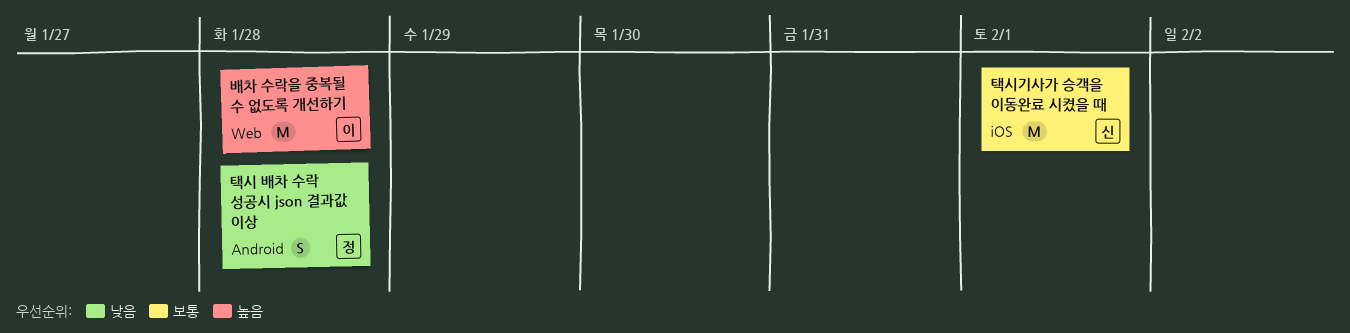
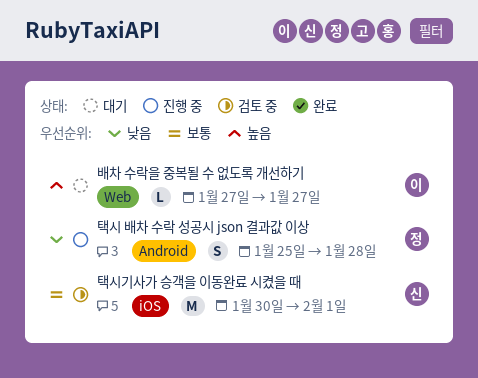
배차 수락을 중복될 수 없도록 개선하기, estimate: M -> L
배차 수락을 중복될 수 없도록 개선하기, due: Jan 28 -> Jan 27

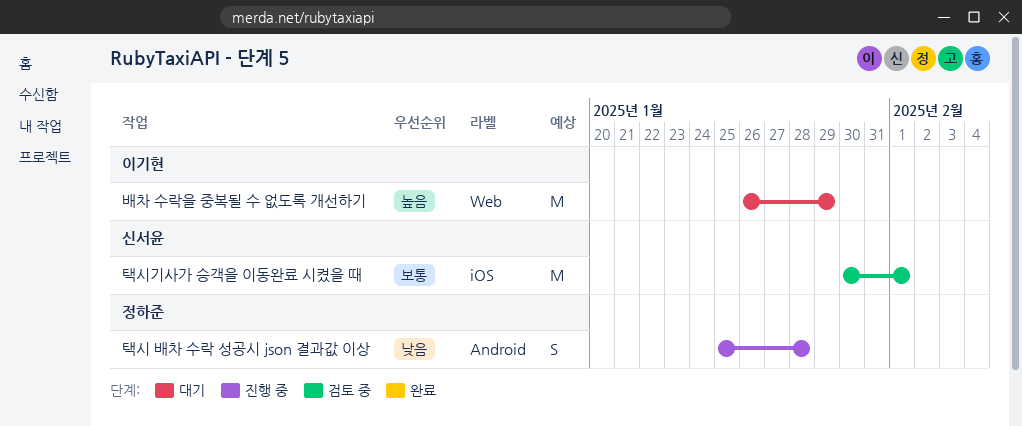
배차 수락을 중복될 수 없도록 개선하기, estimate: L -> M
배차 수락을 중복될 수 없도록 개선하기, start: Jan 27 -> Jan 26
배차 수락을 중복될 수 없도록 개선하기, due: Jan 27 -> Jan 29

